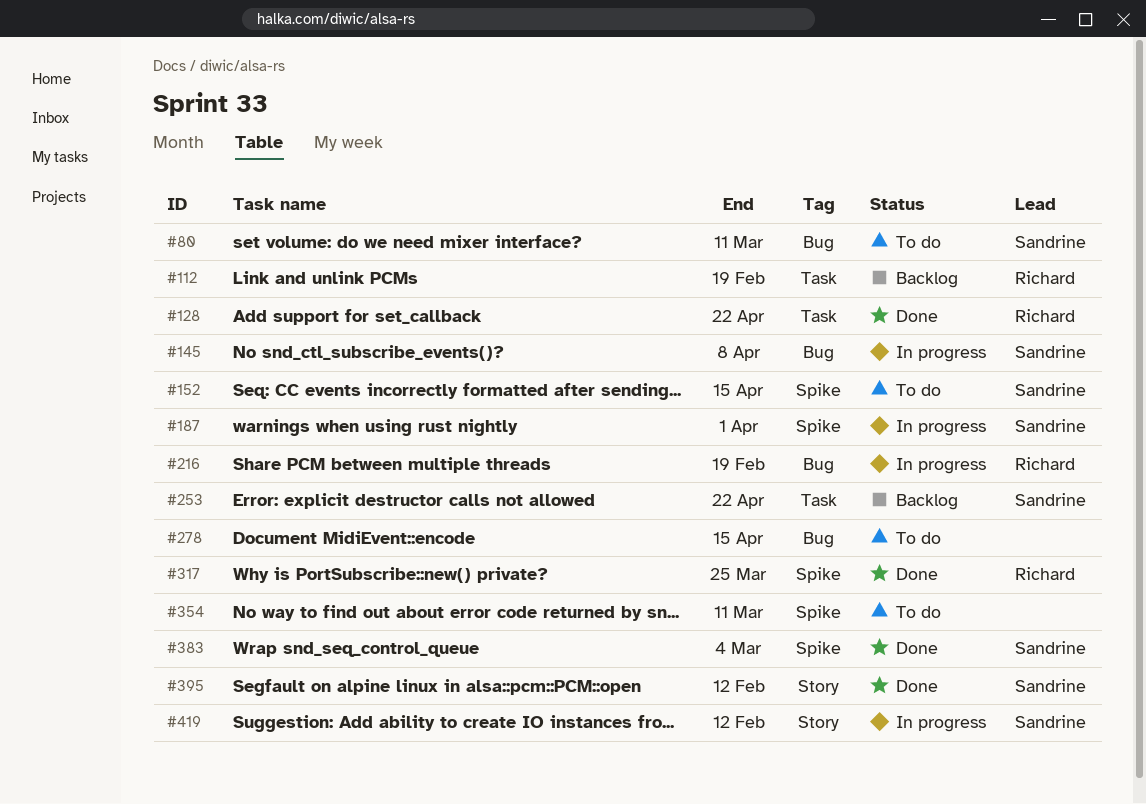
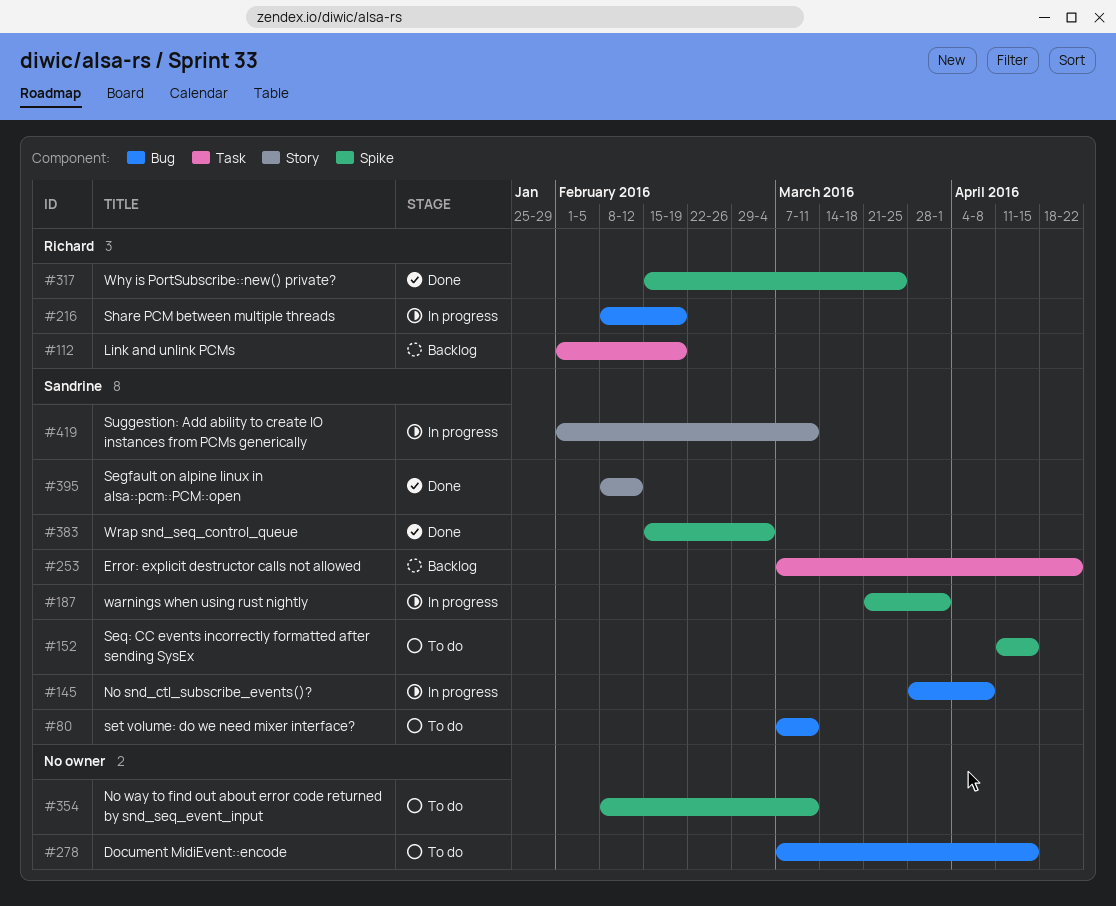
#128: present -> none
#419, due: Feb 12 -> Mar 11

